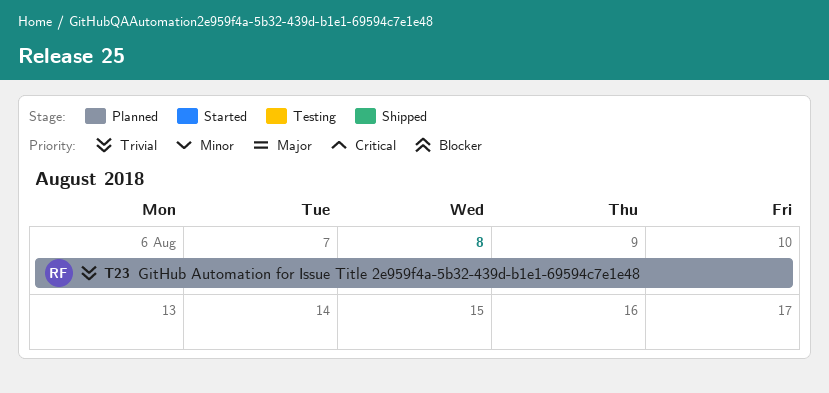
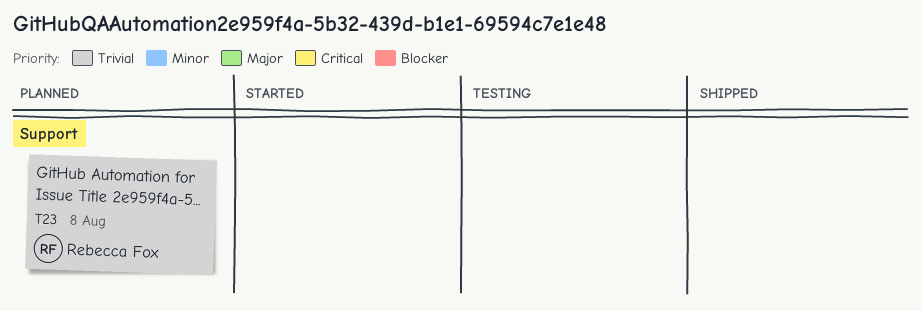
T23, due: Aug 10 -> Aug 8

